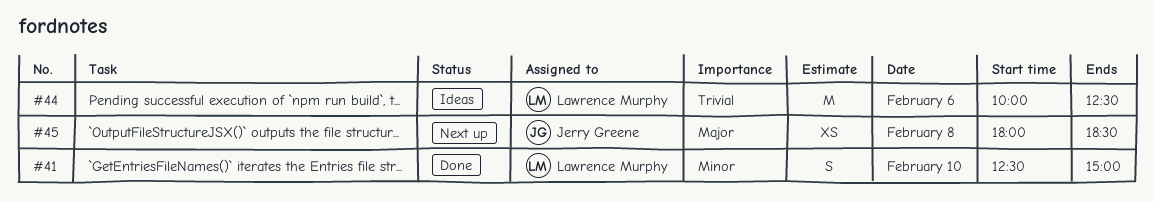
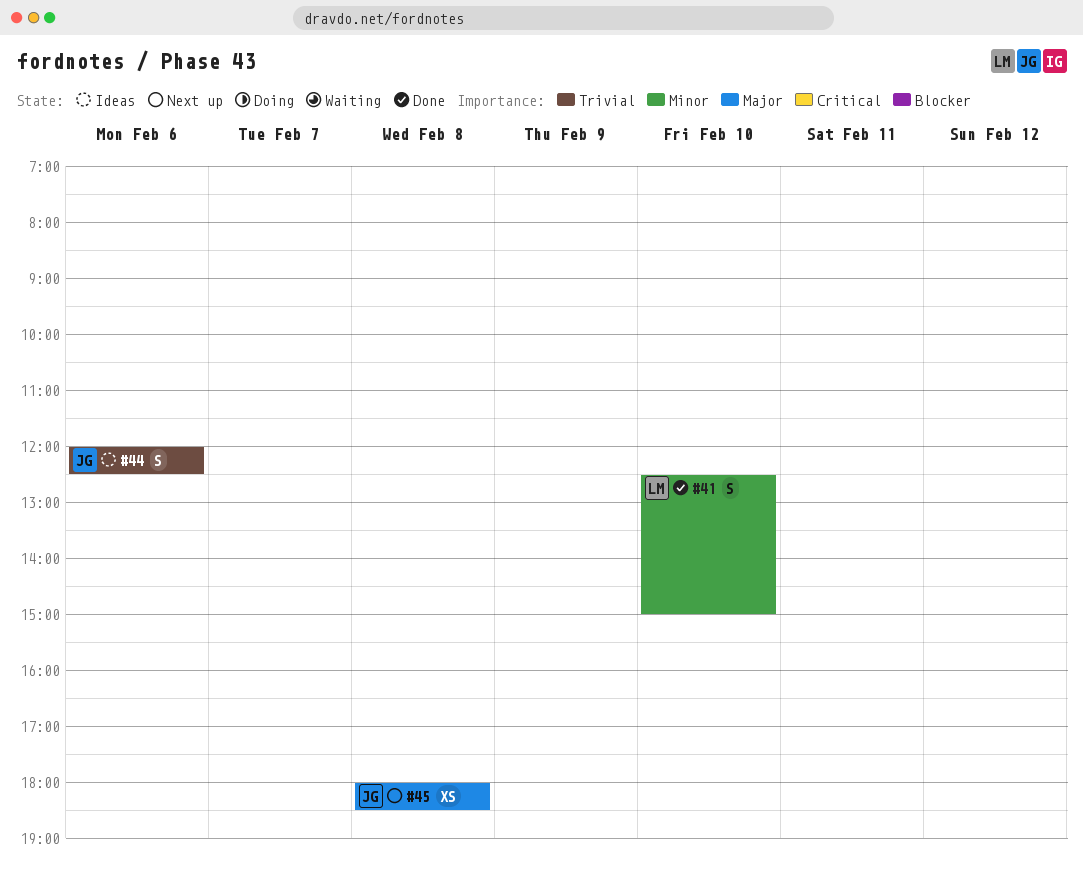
#44, owner: Lawrence Murphy -> Jerry Greene
#44, estimate: M -> S
#44, begins: 10:00 -> 12:00

